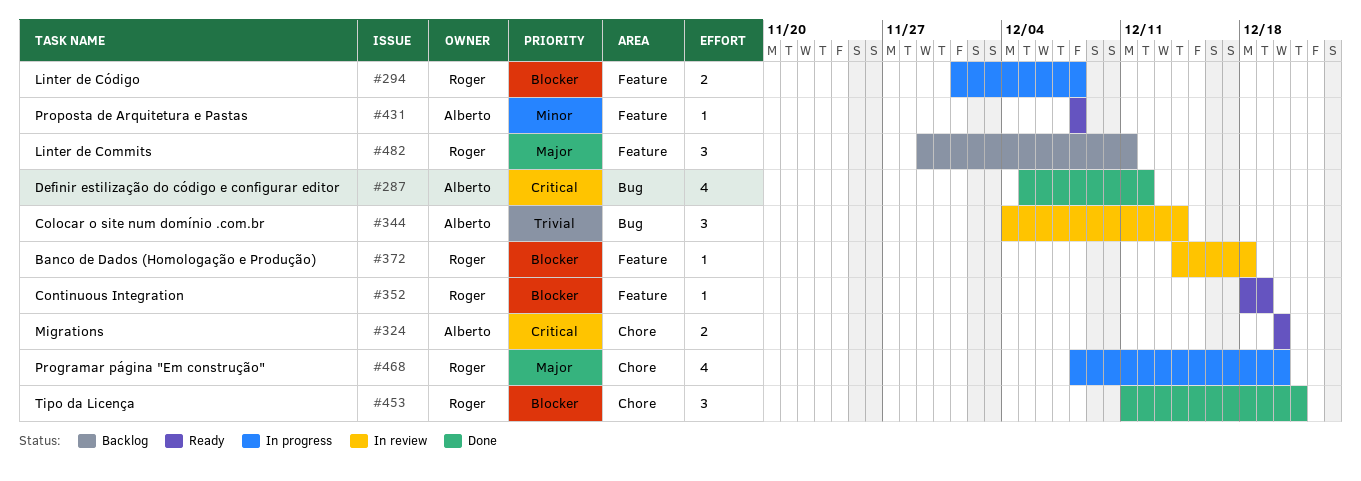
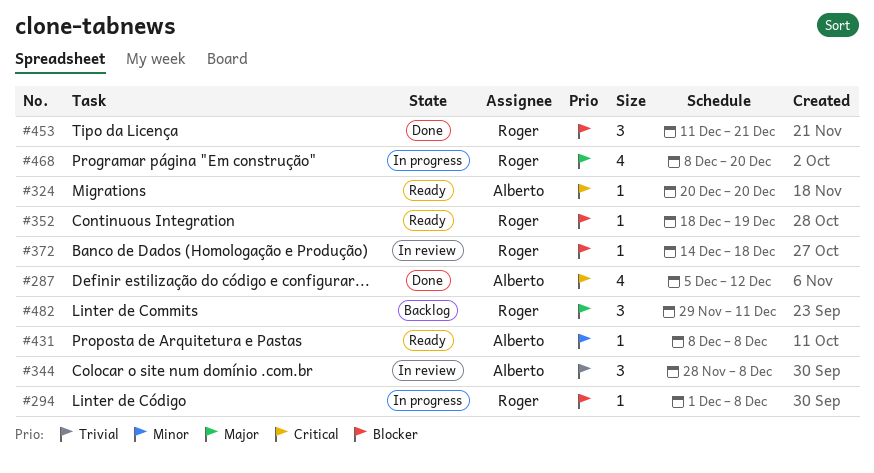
#294, estimate: 2 -> 1
#324, estimate: 2 -> 1
#344, start: Dec 4 -> Nov 28
#344, due: Dec 14 -> Dec 8

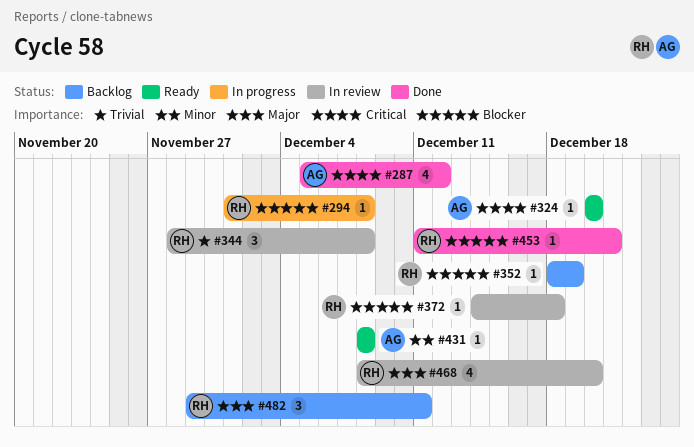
#344, owner: Alberto -> Roger
#352, status: Ready -> Backlog
#453, estimate: 3 -> 1
#468, status: In progress -> In review

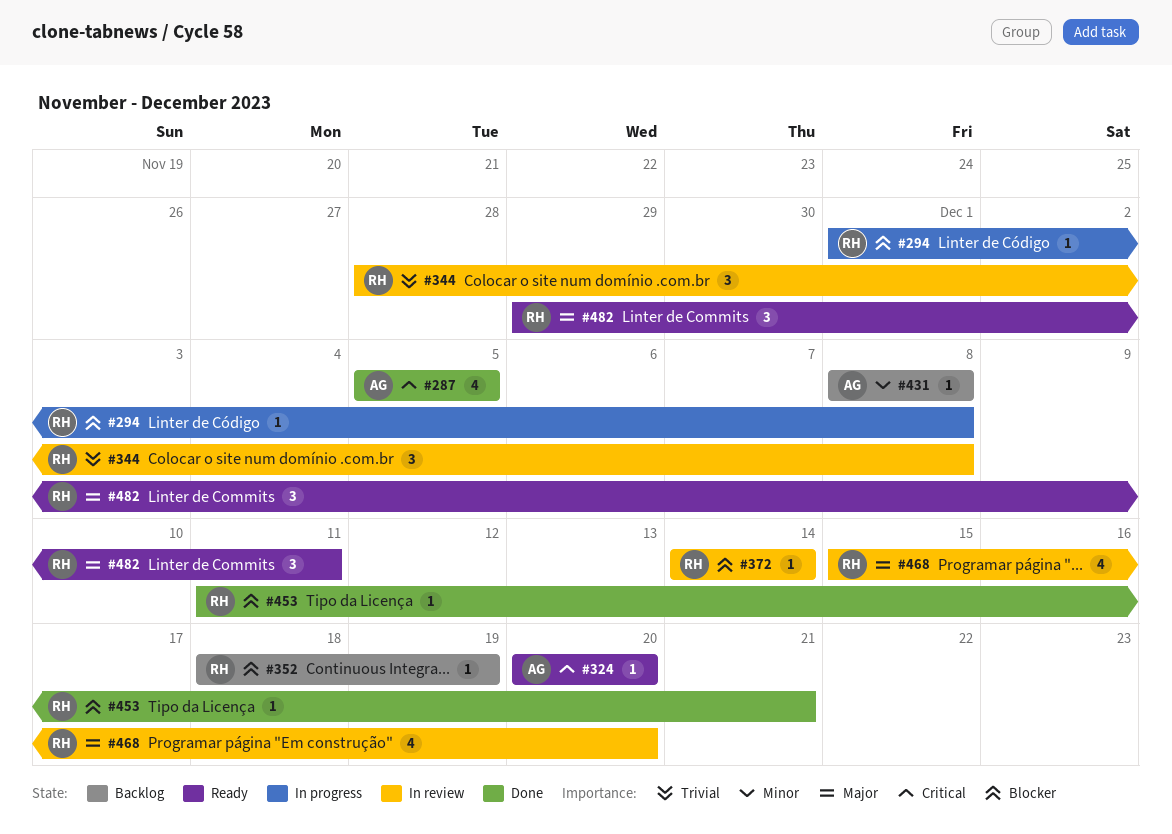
#287, due: Dec 12 -> Dec 5
#372, due: Dec 18 -> Dec 14
#431, status: Ready -> Backlog
#468, start: Dec 8 -> Dec 15
#482, status: Backlog -> Ready

